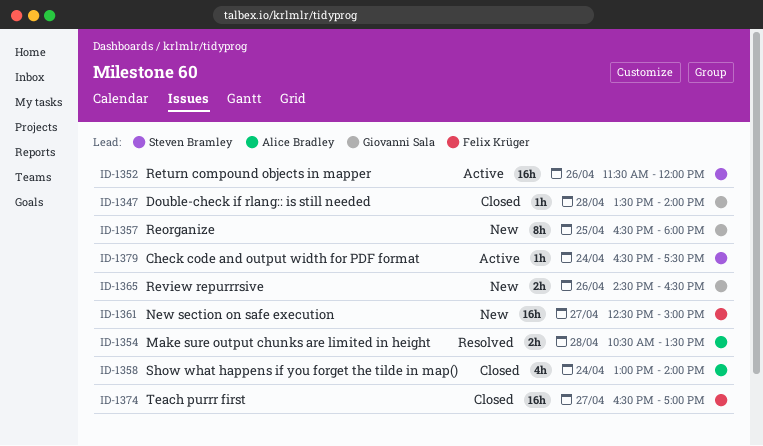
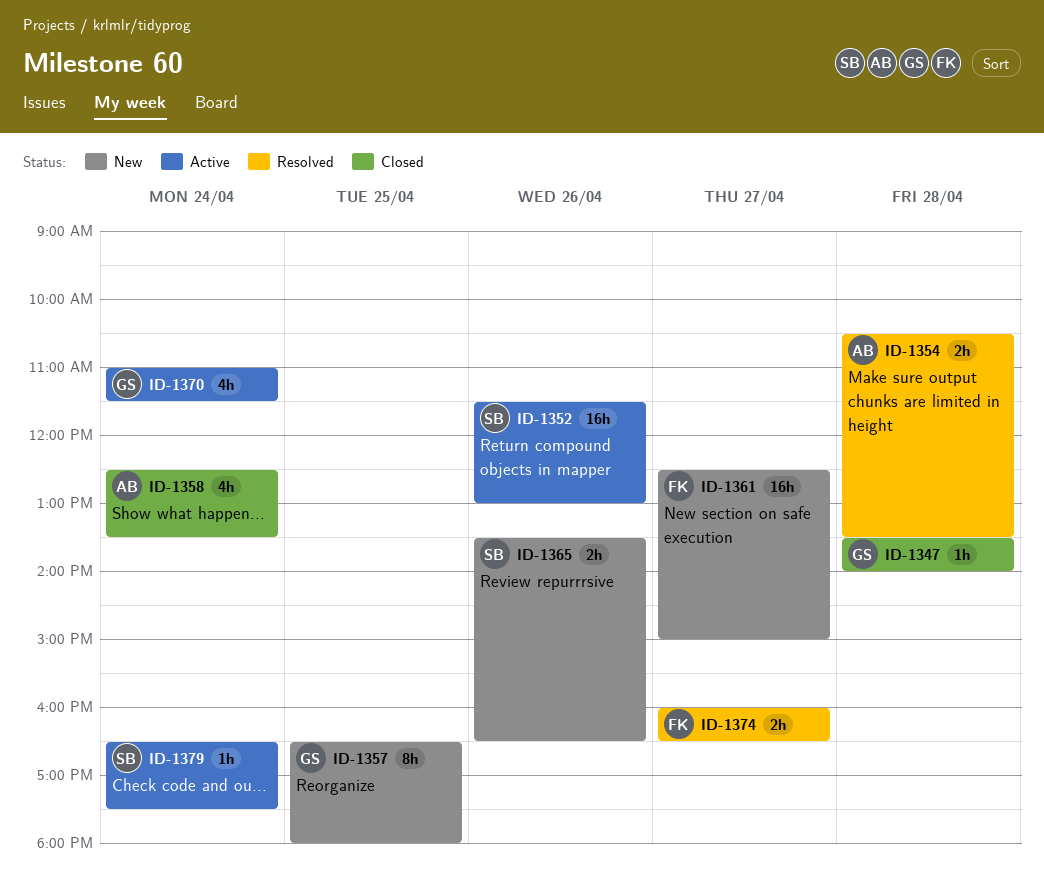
ID-1352, ends: 12:00 -> 13:00
ID-1358, begins: 13:00 -> 12:30
ID-1358, ends: 14:00 -> 13:30
ID-1365, owner: Giovanni Sala -> Steven Bramley
ID-1365, begins: 14:30 -> 13:30
ID-1370: none -> present
ID-1374, status: Closed -> Resolved
ID-1374, estimate: 16h -> 2h
ID-1374, begins: 16:30 -> 16:00
ID-1374, ends: 17:00 -> 16:30

